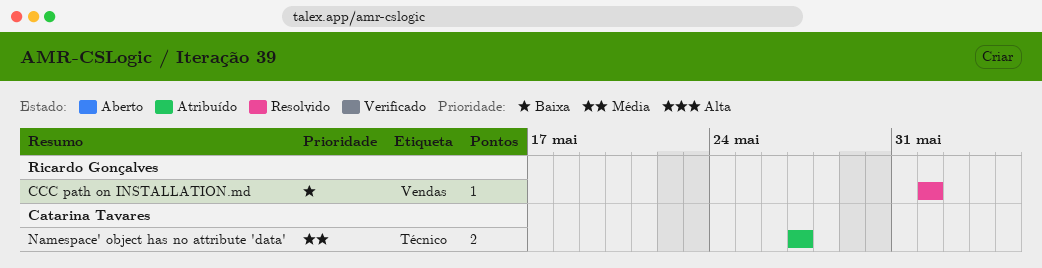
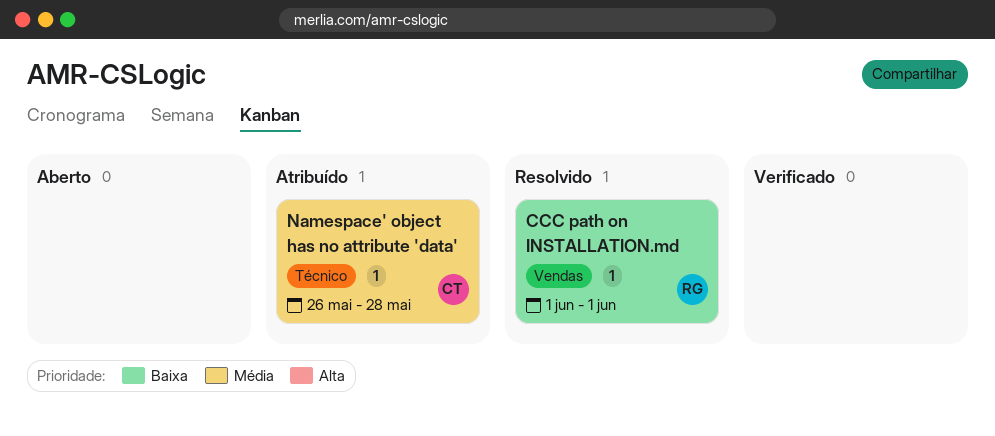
Namespace' object has no attribute 'data', estimate: 2 -> 1
Namespace' object has no attribute 'data', start: May 27 -> May 26
Namespace' object has no attribute 'data', due: May 27 -> May 28

